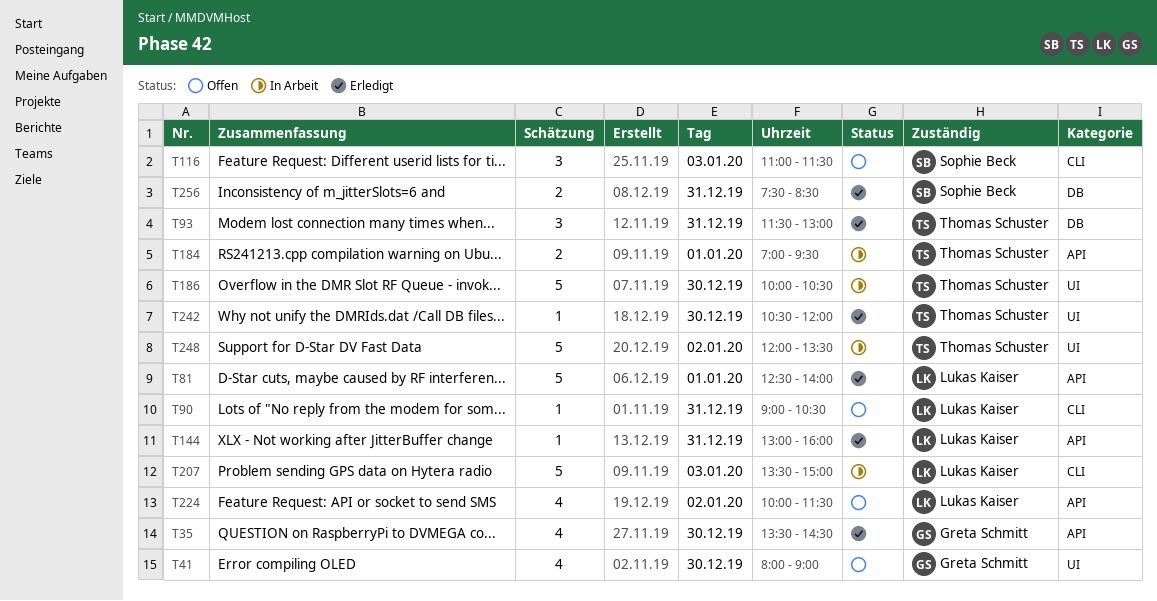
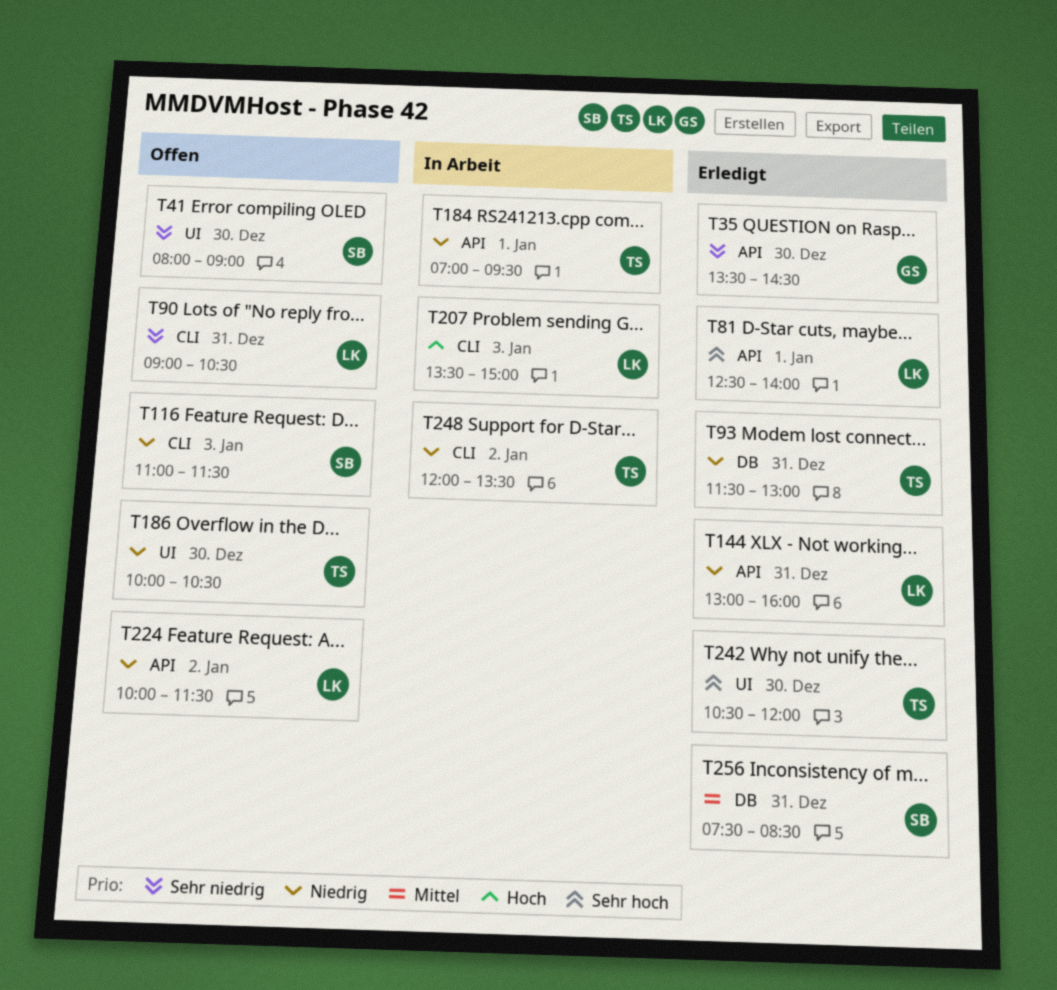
T41, owner: Greta Schmitt -> Sophie Beck
T186, status: In Arbeit -> Offen
T248, label: UI -> CLI

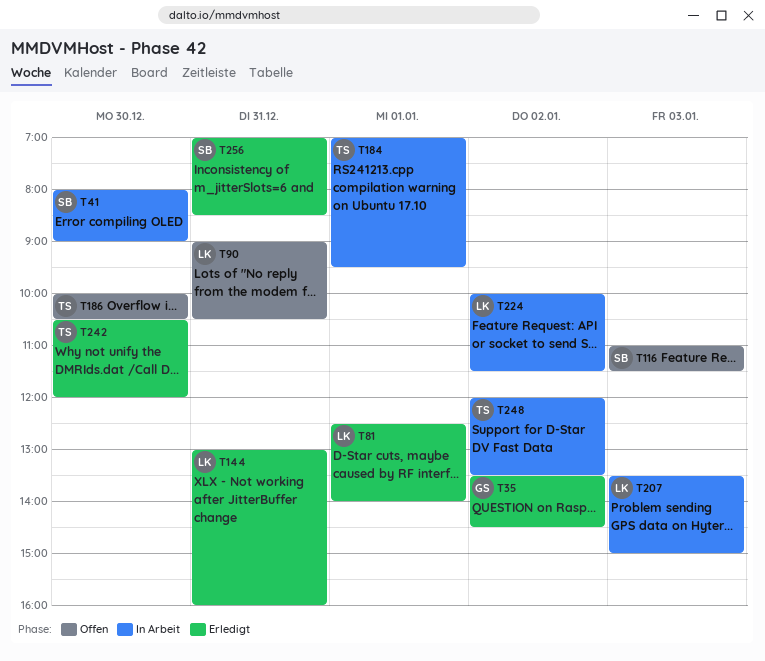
T35, day: Dec 30 -> Jan 2
T41, status: Offen -> In Arbeit
T93: present -> none
T224, status: Offen -> In Arbeit
T256, begins: 07:30 -> 07:00

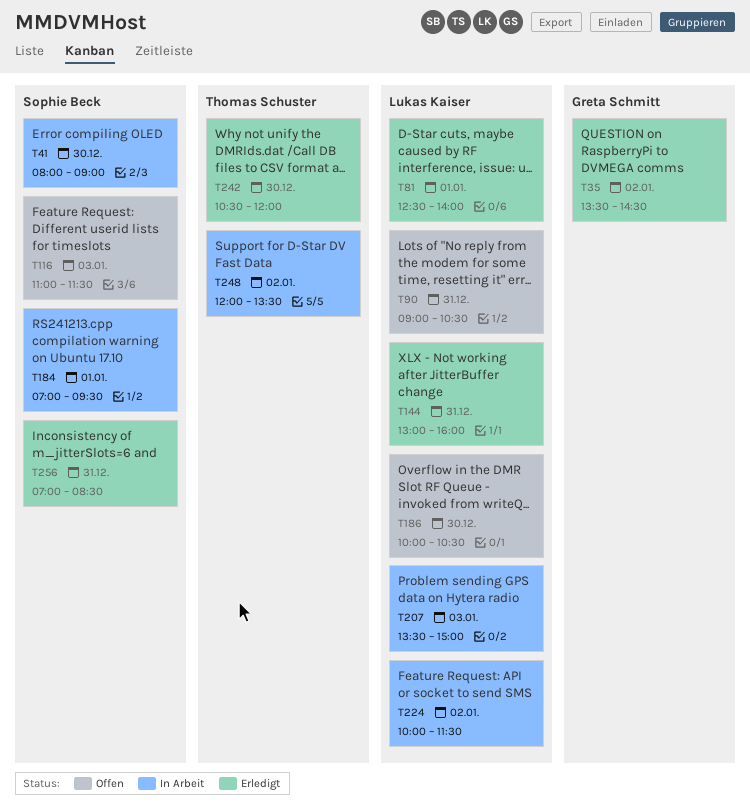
T184, owner: Thomas Schuster -> Sophie Beck
T186, owner: Thomas Schuster -> Lukas Kaiser

